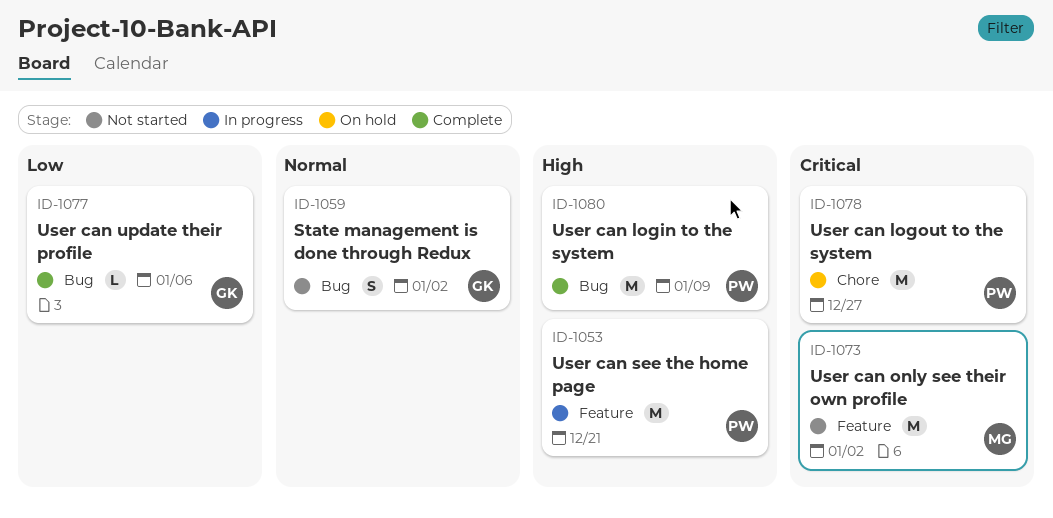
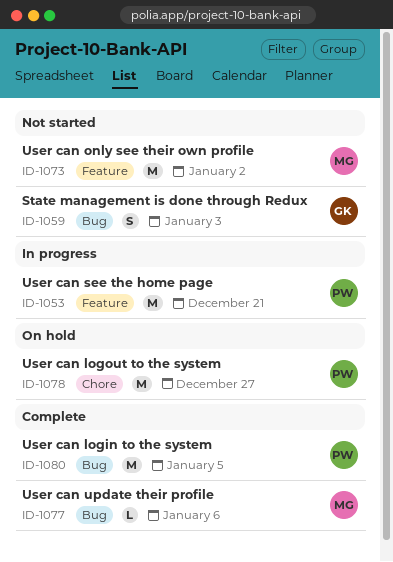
ID-1059, due: Jan 2 -> Jan 3
ID-1077, owner: GK -> MG
ID-1080, due: Jan 9 -> Jan 5

